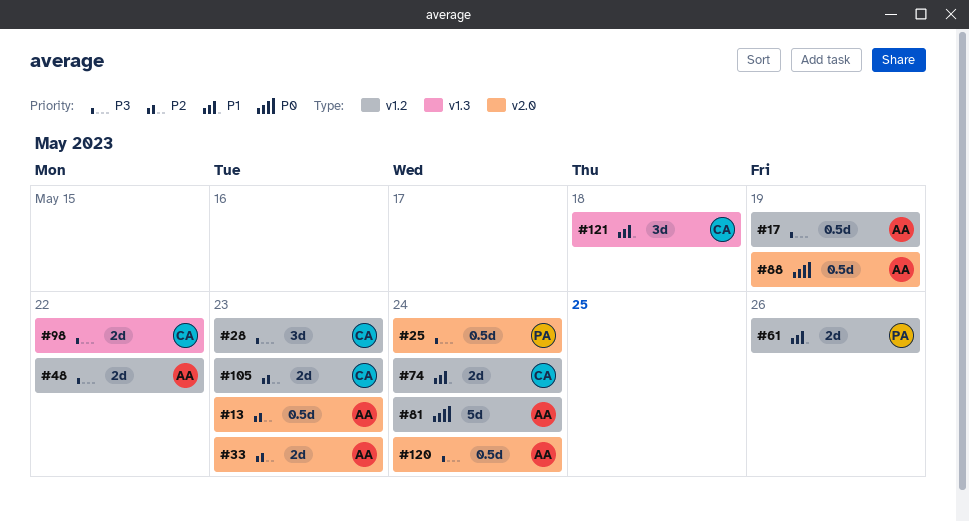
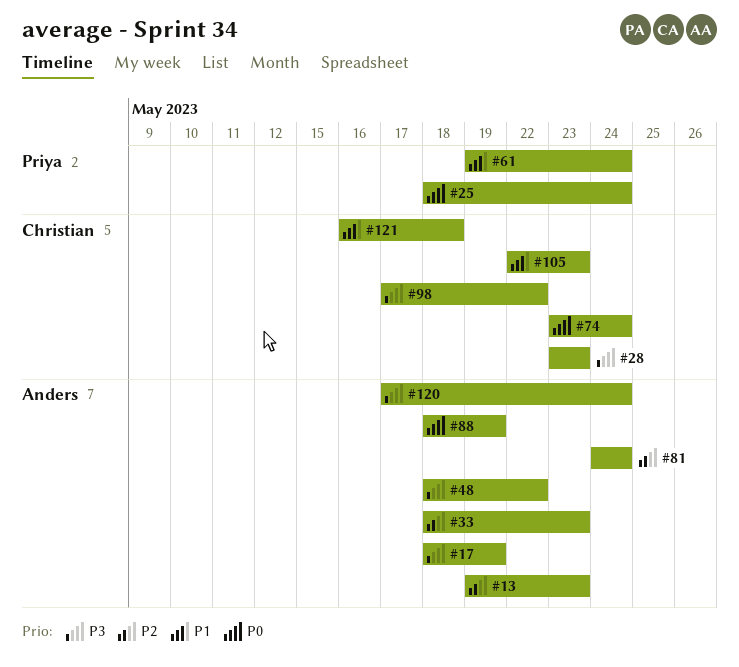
#25, priority: P3 -> P0
#61, due: May 26 -> May 24
#74, priority: P1 -> P0
#81, priority: P0 -> P2
#105, priority: P2 -> P1

